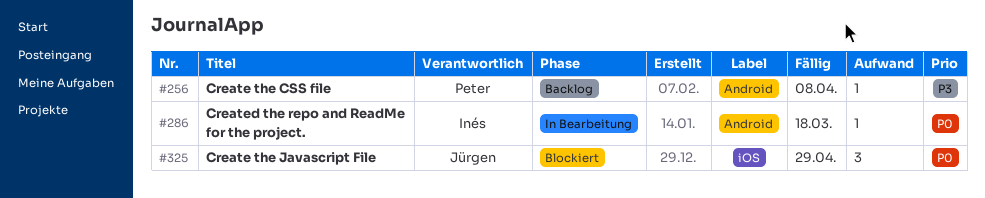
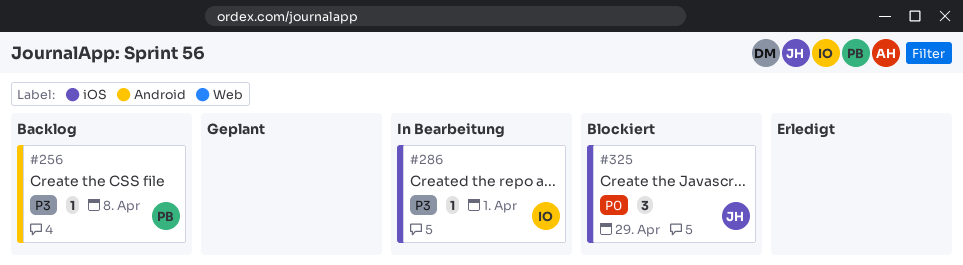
#286, priority: P0 -> P3
#286, label: Android -> iOS
#286, due: Mar 18 -> Apr 1

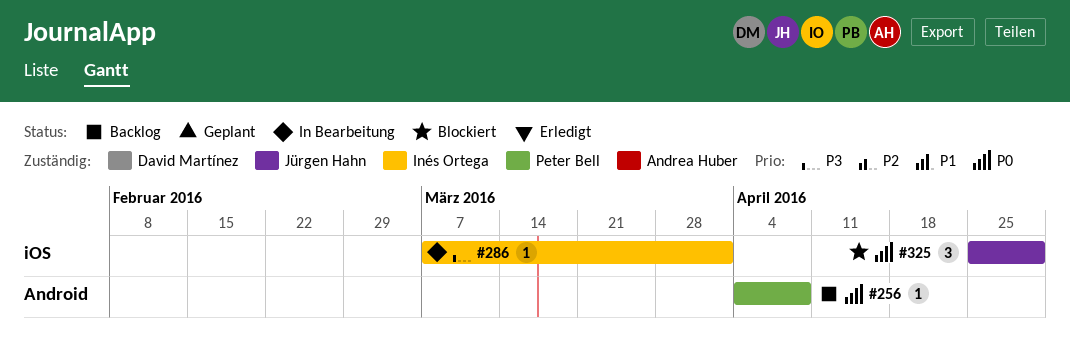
#256, priority: P3 -> P0

